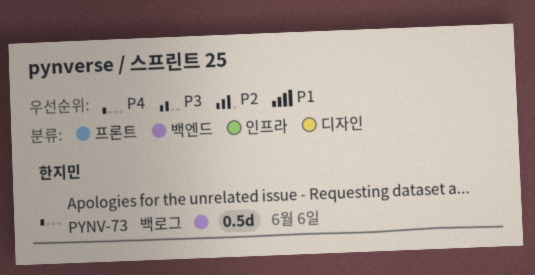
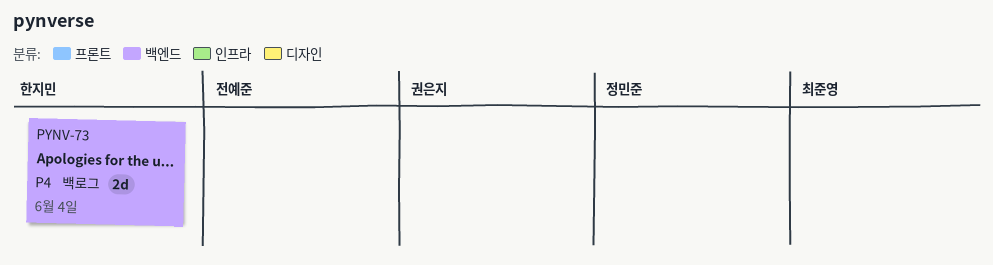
PYNV-73, estimate: 0.5d -> 2d
PYNV-73, due: Jun 6 -> Jun 4

